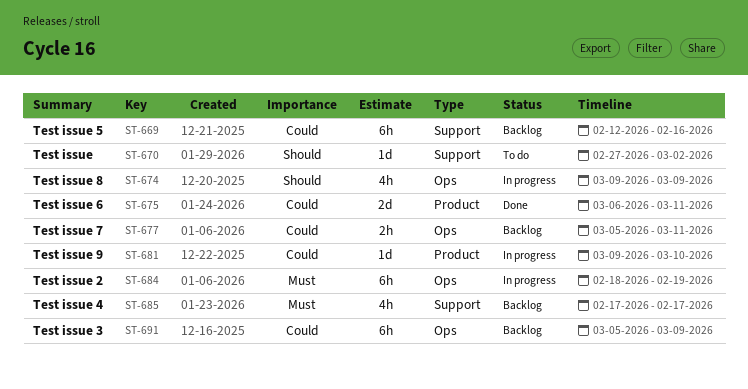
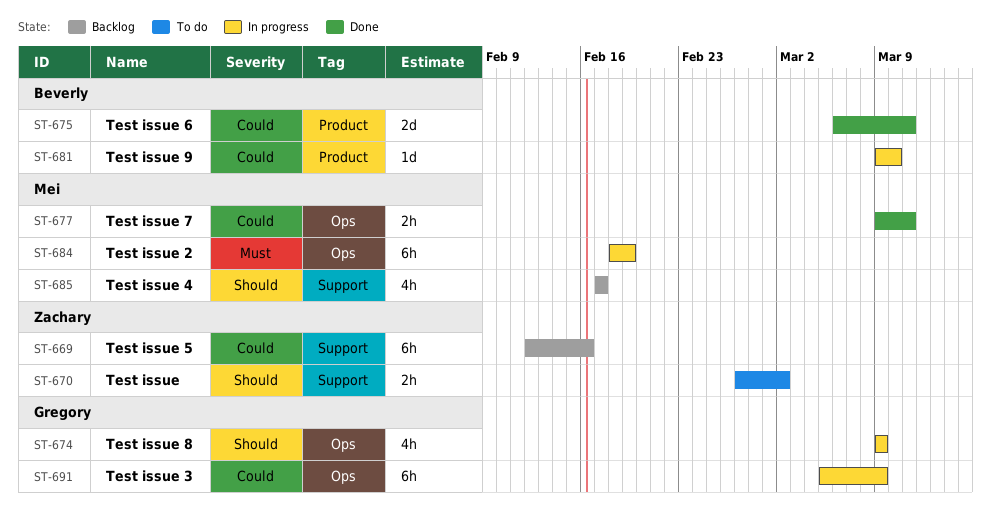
ST-670, estimate: 1d -> 2h
ST-677, status: Backlog -> Done
ST-677, start: Mar 5 -> Mar 9
ST-685, priority: Must -> Should
ST-691, status: Backlog -> In progress

